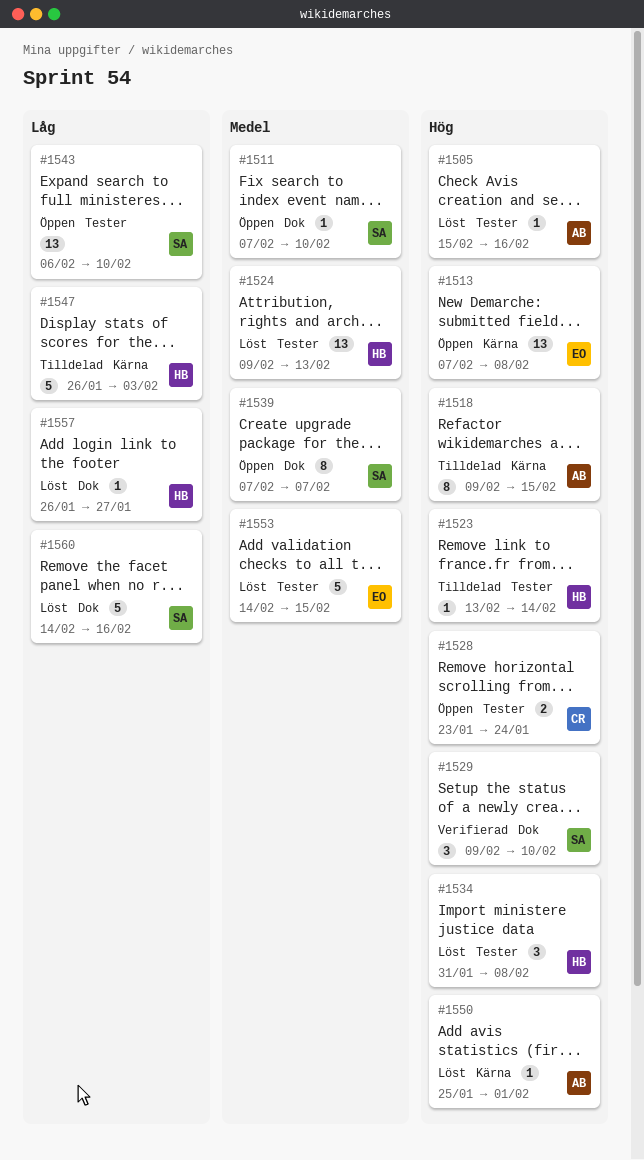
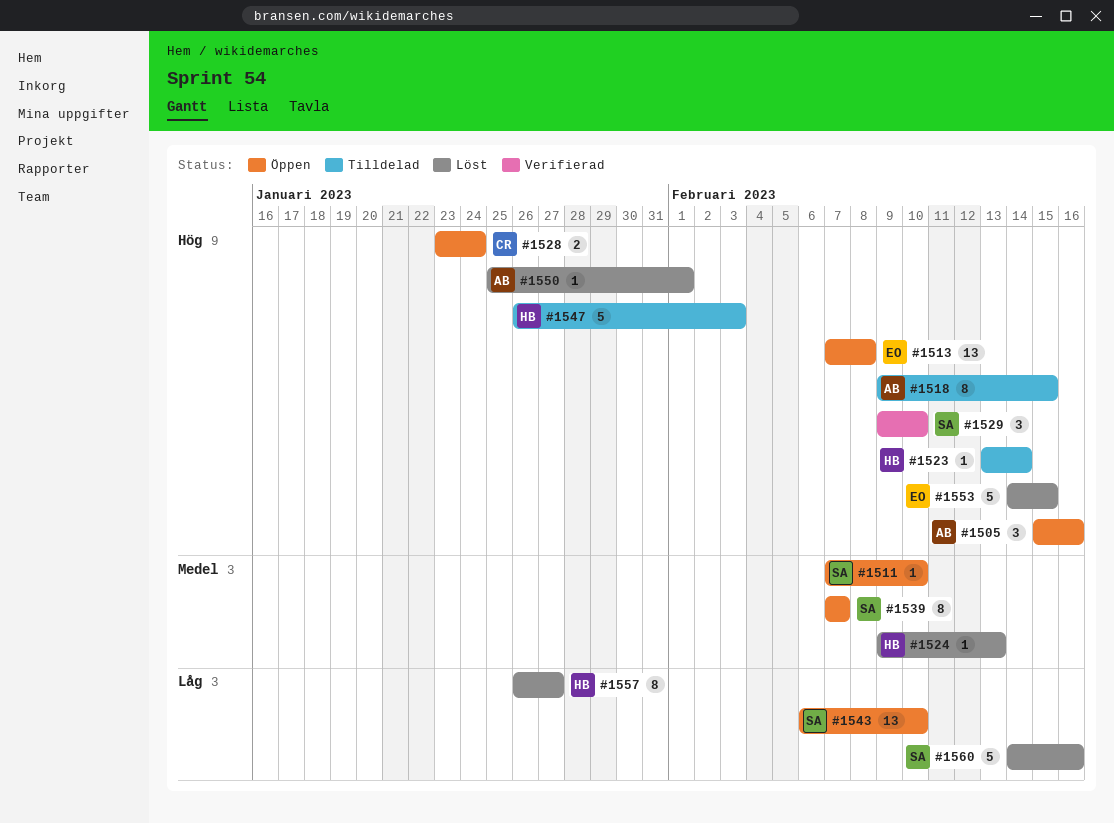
#1505, status: Löst -> Öppen
#1505, estimate: 1 -> 3
#1524, estimate: 13 -> 1
#1534: present -> none
#1547, priority: Låg -> Hög
#1553, priority: Medel -> Hög
#1557, estimate: 1 -> 8

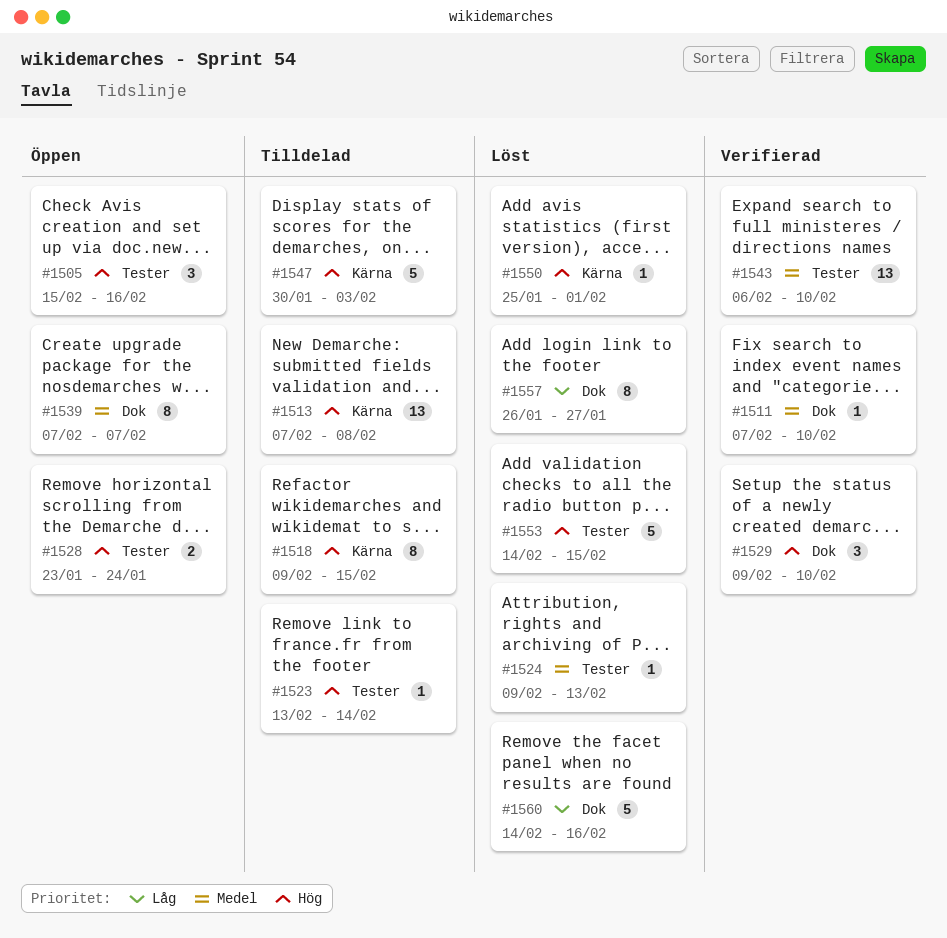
#1511, status: Öppen -> Verifierad
#1513, status: Öppen -> Tilldelad
#1543, status: Öppen -> Verifierad
#1543, priority: Låg -> Medel
#1547, start: Jan 26 -> Jan 30

